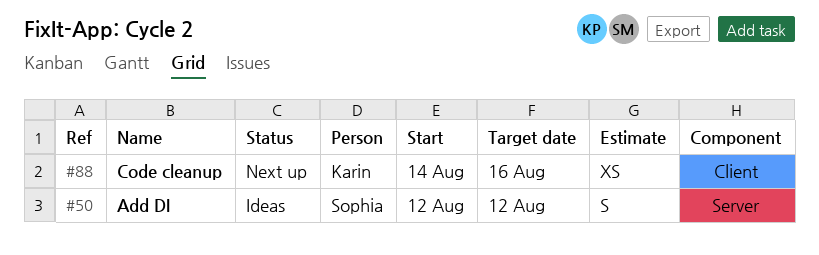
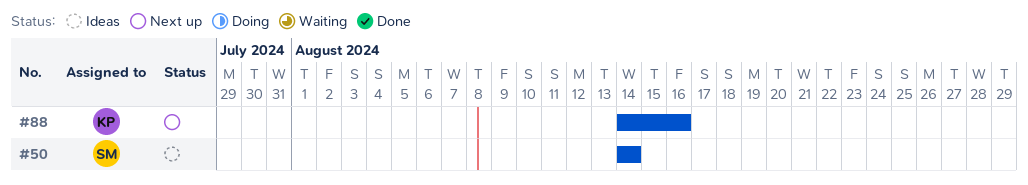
#50, start: Aug 12 -> Aug 14
#50, due: Aug 12 -> Aug 14

